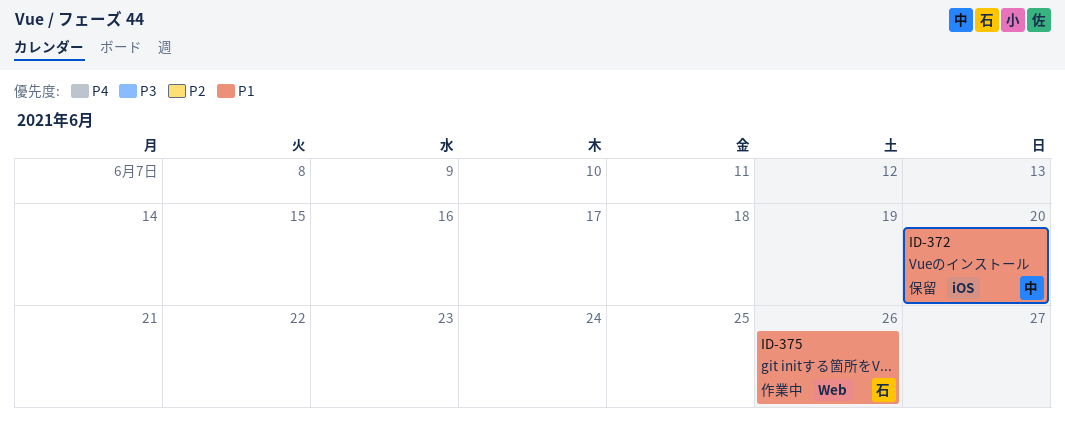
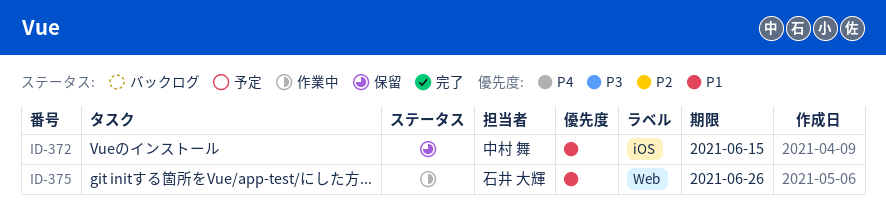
ID-372, due: Jun 20 -> Jun 15

